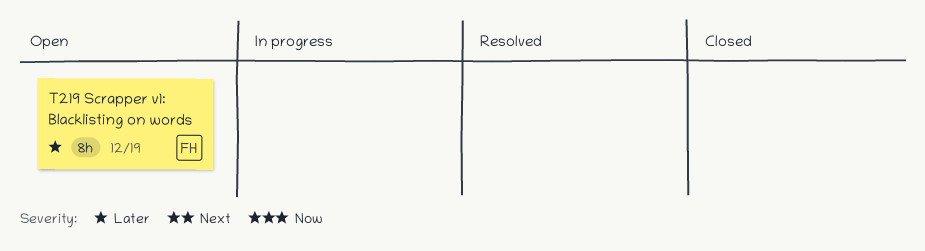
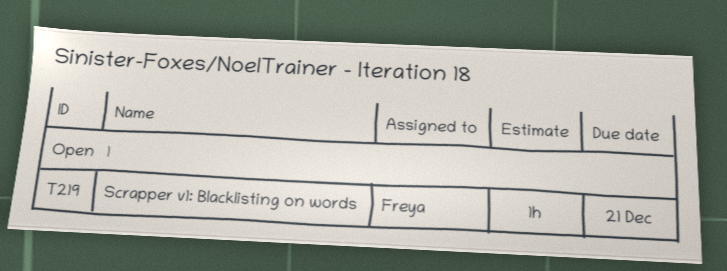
T219, estimate: 8h -> 1h
T219, due: Dec 19 -> Dec 21

